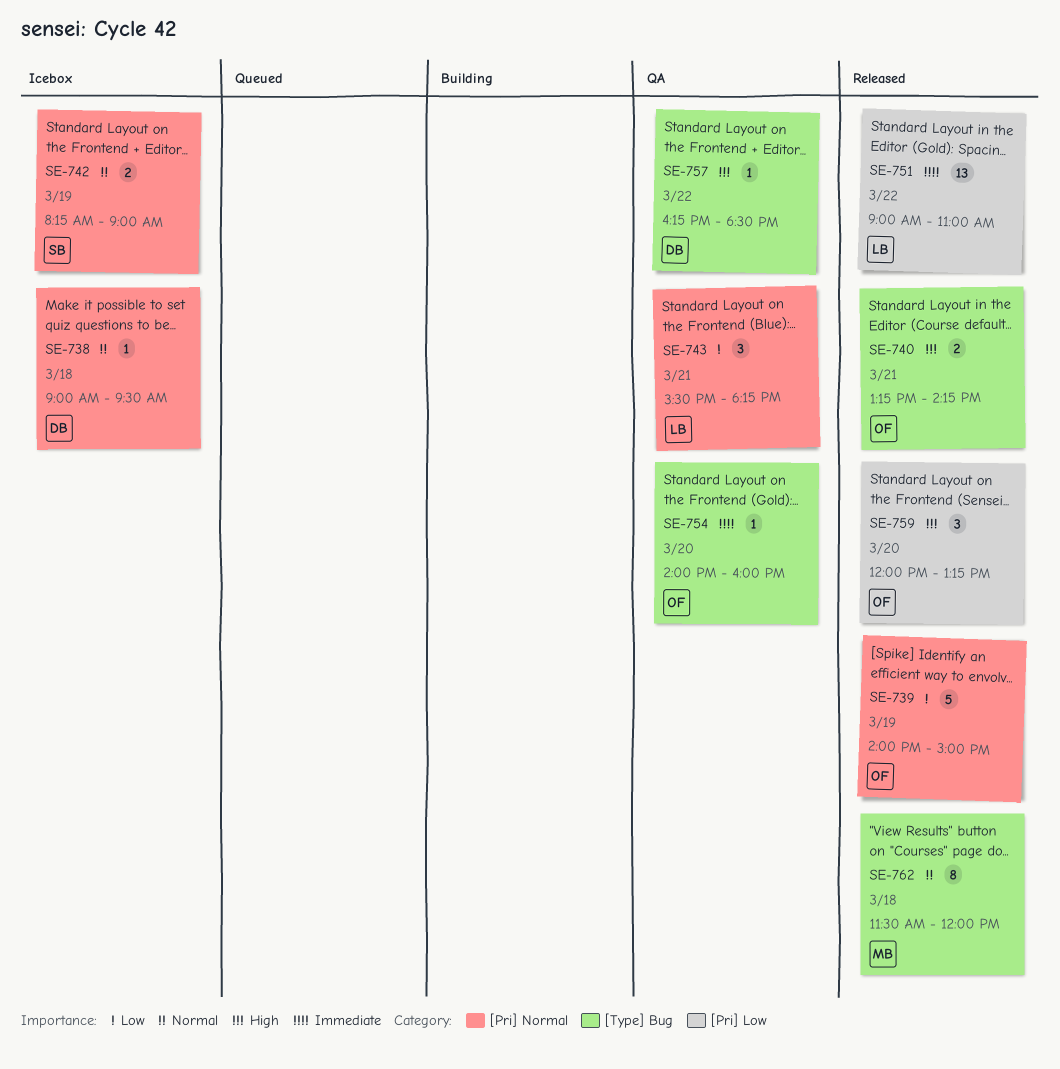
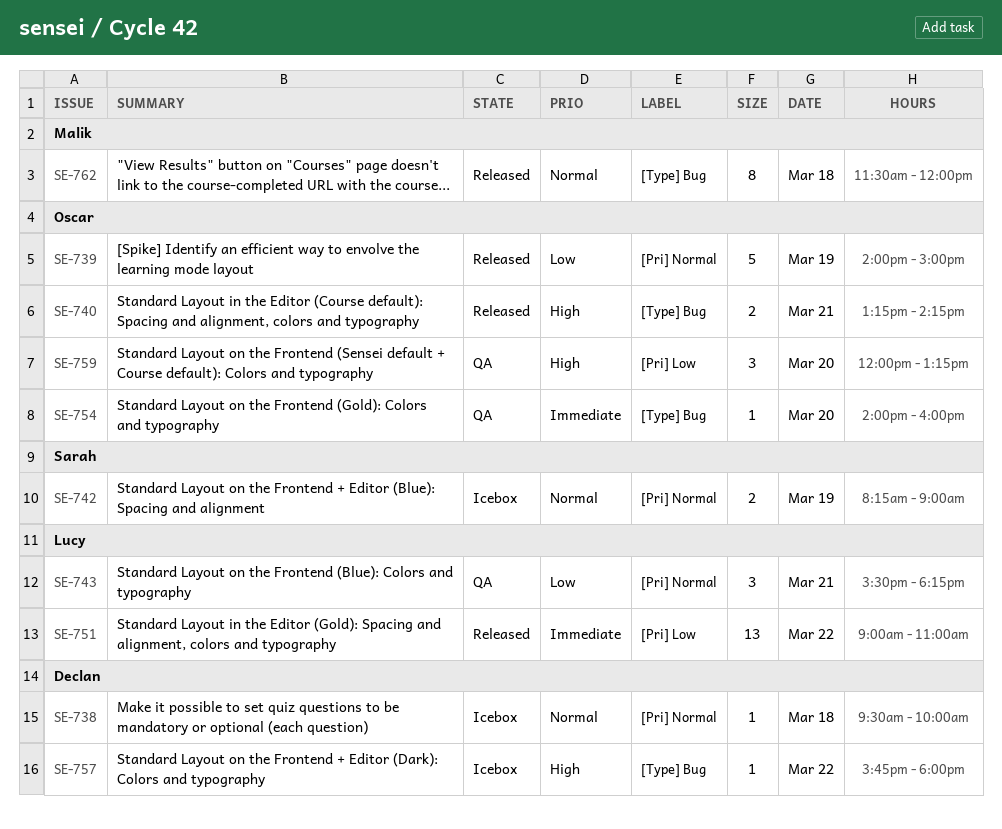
SE-738, begins: 09:00 -> 09:30
SE-738, ends: 09:30 -> 10:00
SE-757, status: QA -> Icebox
SE-757, begins: 16:15 -> 15:45
SE-757, ends: 18:30 -> 18:00
SE-759, status: Released -> QA

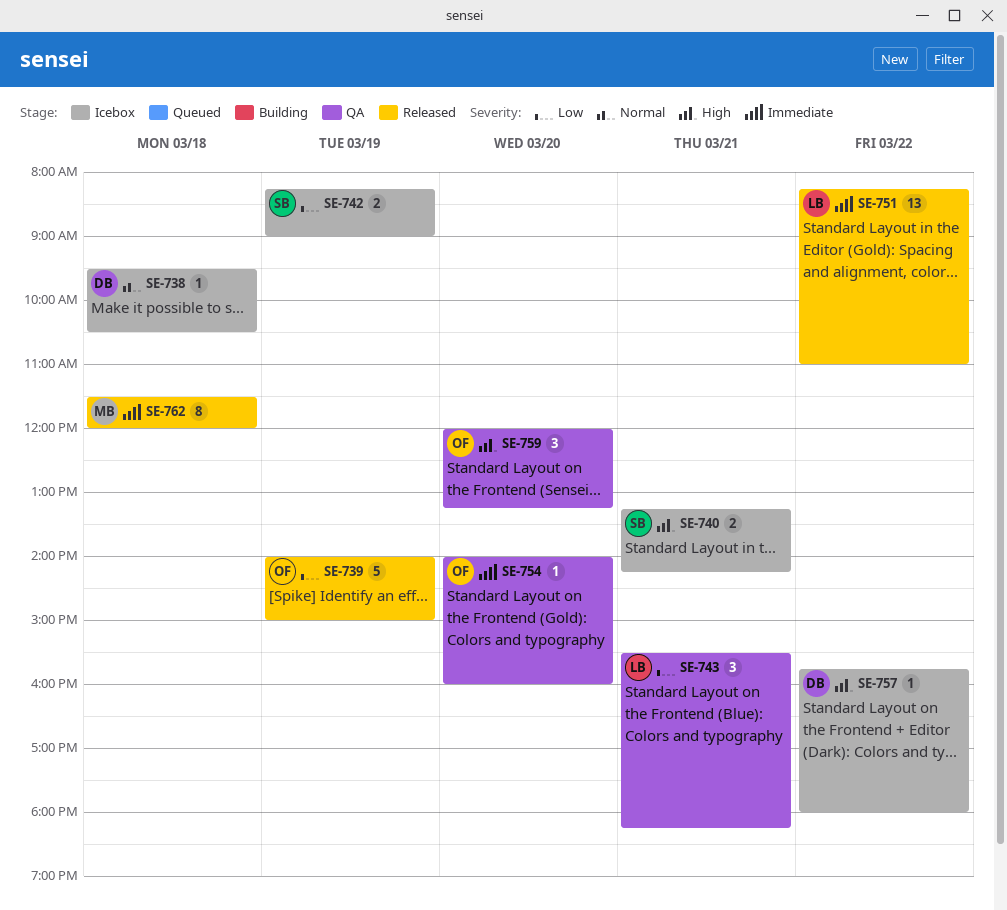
SE-738, ends: 10:00 -> 10:30
SE-740, status: Released -> Icebox
SE-740, owner: Oscar -> Sarah
SE-742, priority: Normal -> Low
SE-751, begins: 09:00 -> 08:15
SE-762, priority: Normal -> Immediate

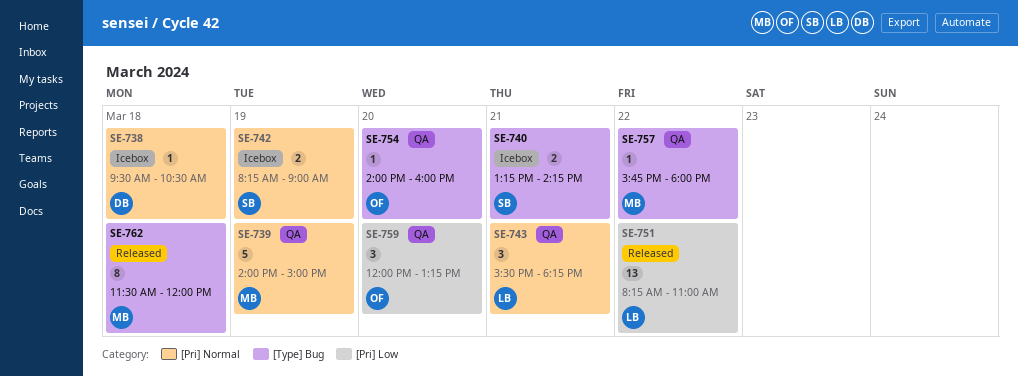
SE-739, status: Released -> QA
SE-739, owner: OF -> MB
SE-757, status: Icebox -> QA
SE-757, owner: DB -> MB

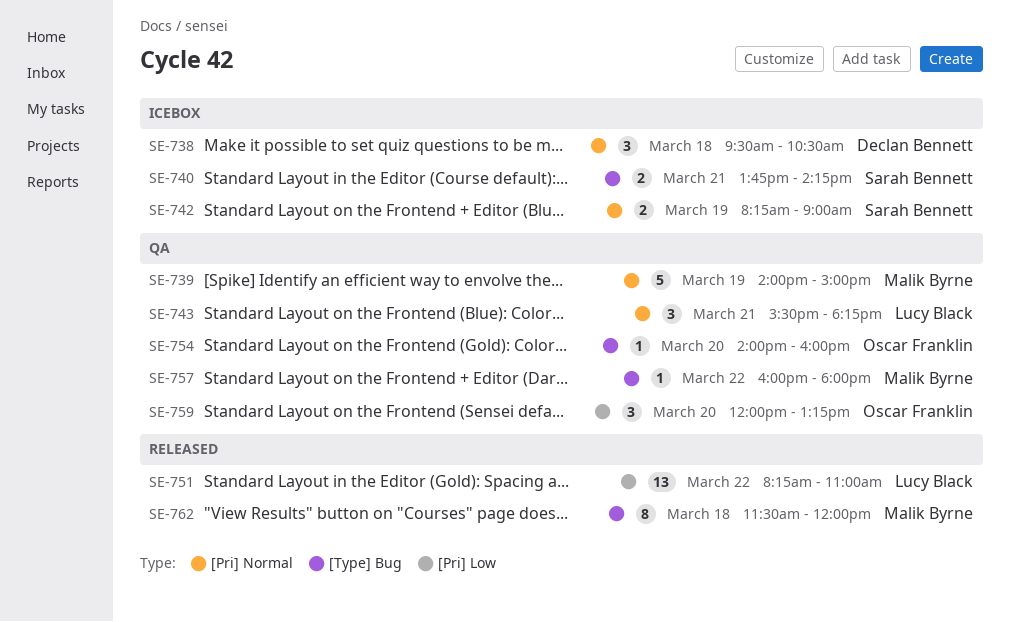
SE-738, estimate: 1 -> 3
SE-740, begins: 13:15 -> 13:45
SE-757, begins: 15:45 -> 16:00

